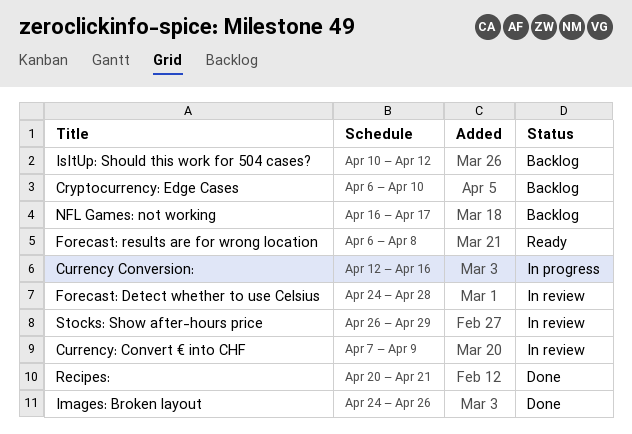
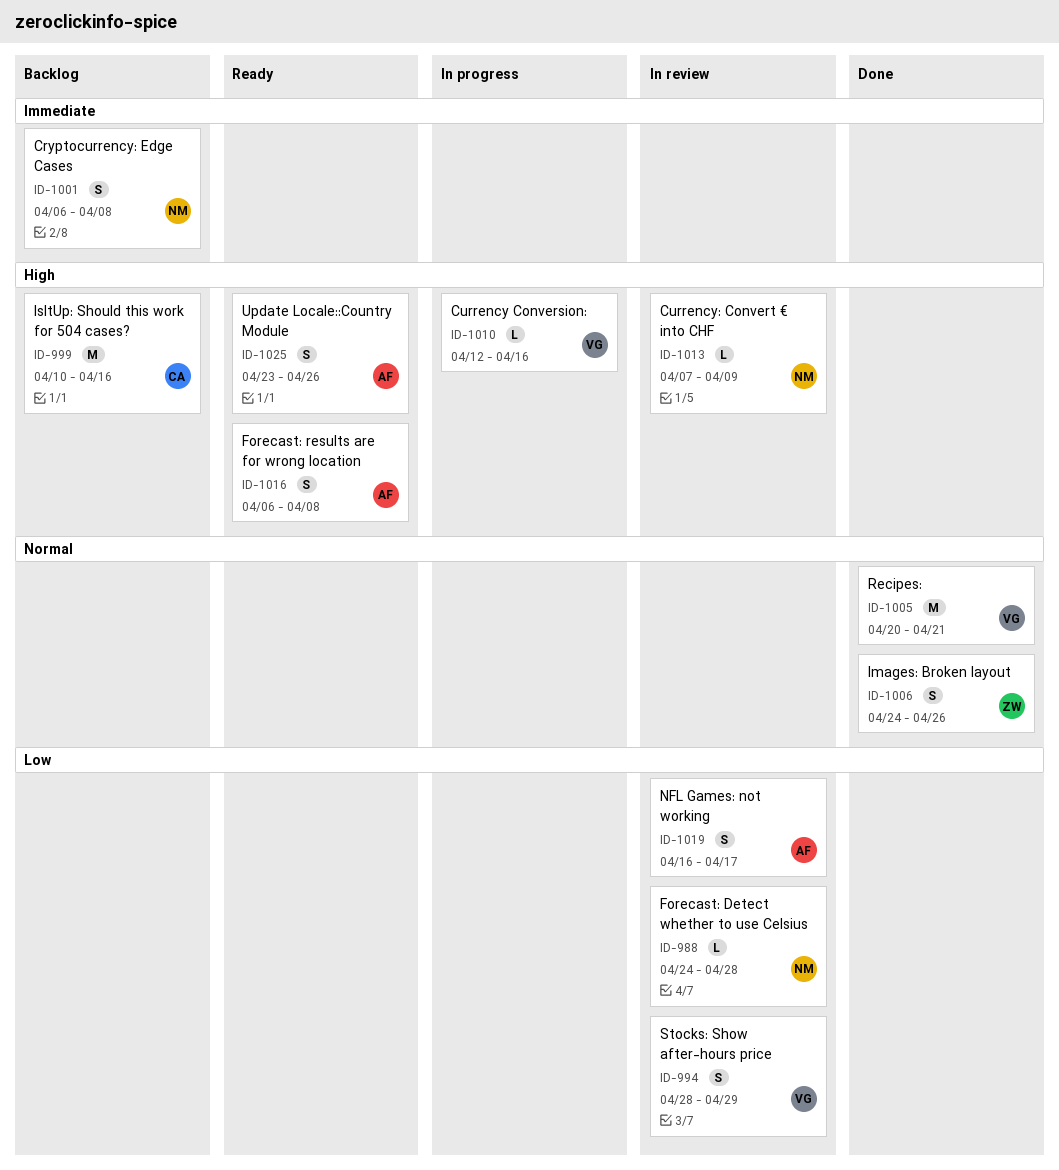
Cryptocurrency: Edge Cases, due: Apr 10 -> Apr 8
IsItUp: Should this work for 504 cases?, due: Apr 12 -> Apr 16
NFL Games: not working, status: Backlog -> In review
Stocks: Show after-hours price, start: Apr 26 -> Apr 28
Update Locale::Country Module: none -> present

